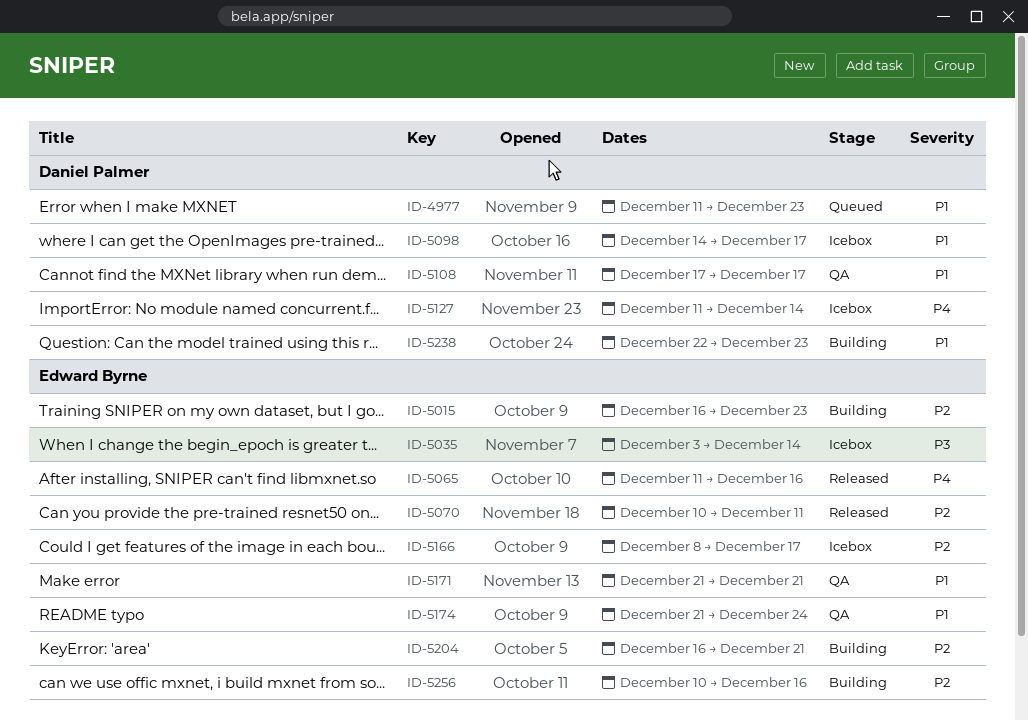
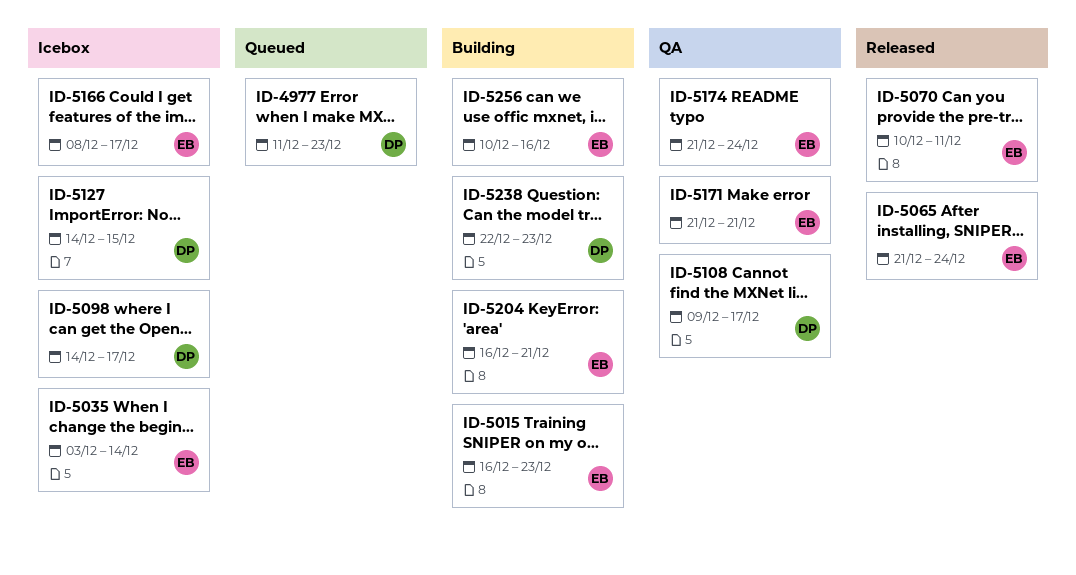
ID-5065, start: Dec 11 -> Dec 21
ID-5065, due: Dec 16 -> Dec 24
ID-5108, start: Dec 17 -> Dec 9
ID-5127, start: Dec 11 -> Dec 14
ID-5127, due: Dec 14 -> Dec 15

